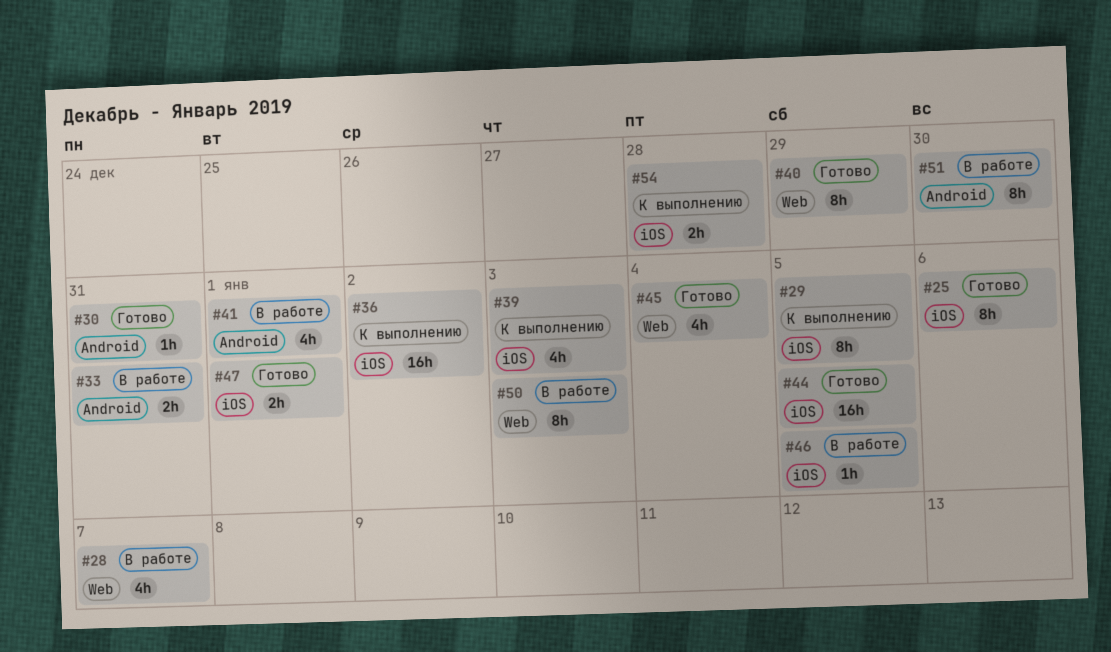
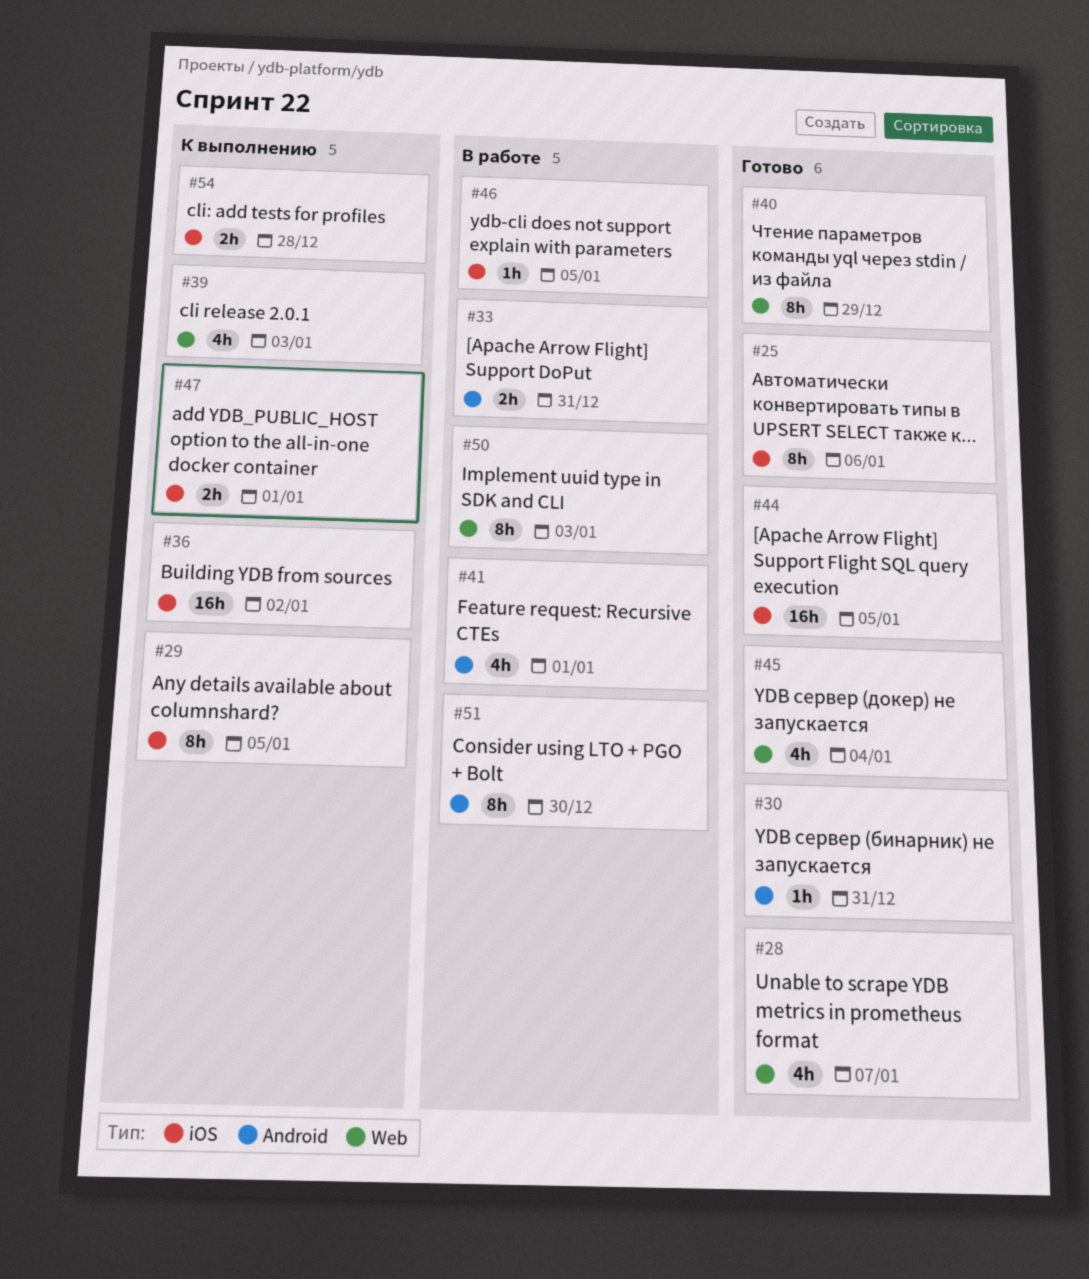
#28, status: В работе -> Готово
#39, label: iOS -> Web
#47, status: Готово -> К выполнению

